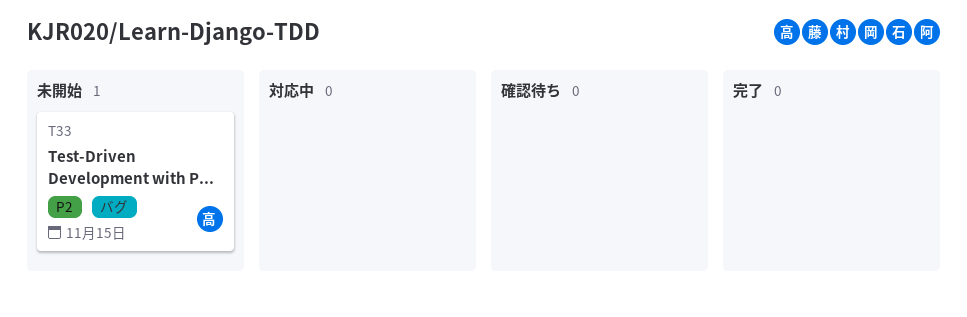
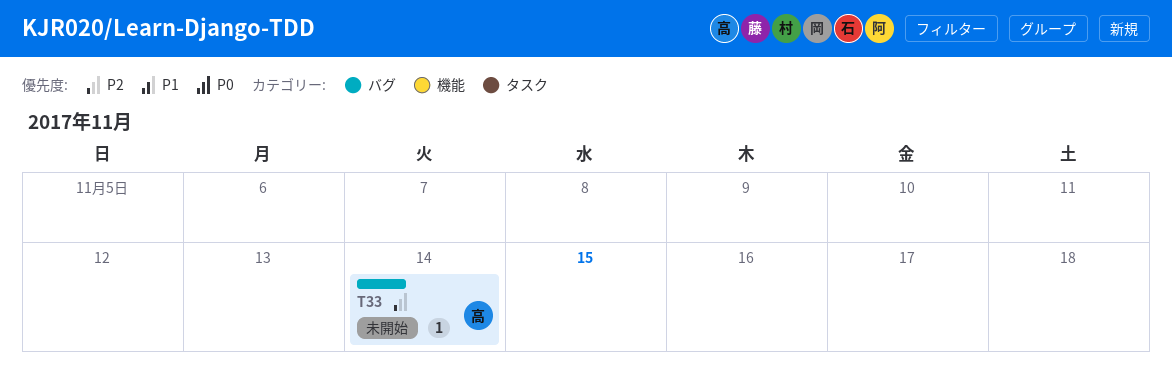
T33, due: Nov 15 -> Nov 14

